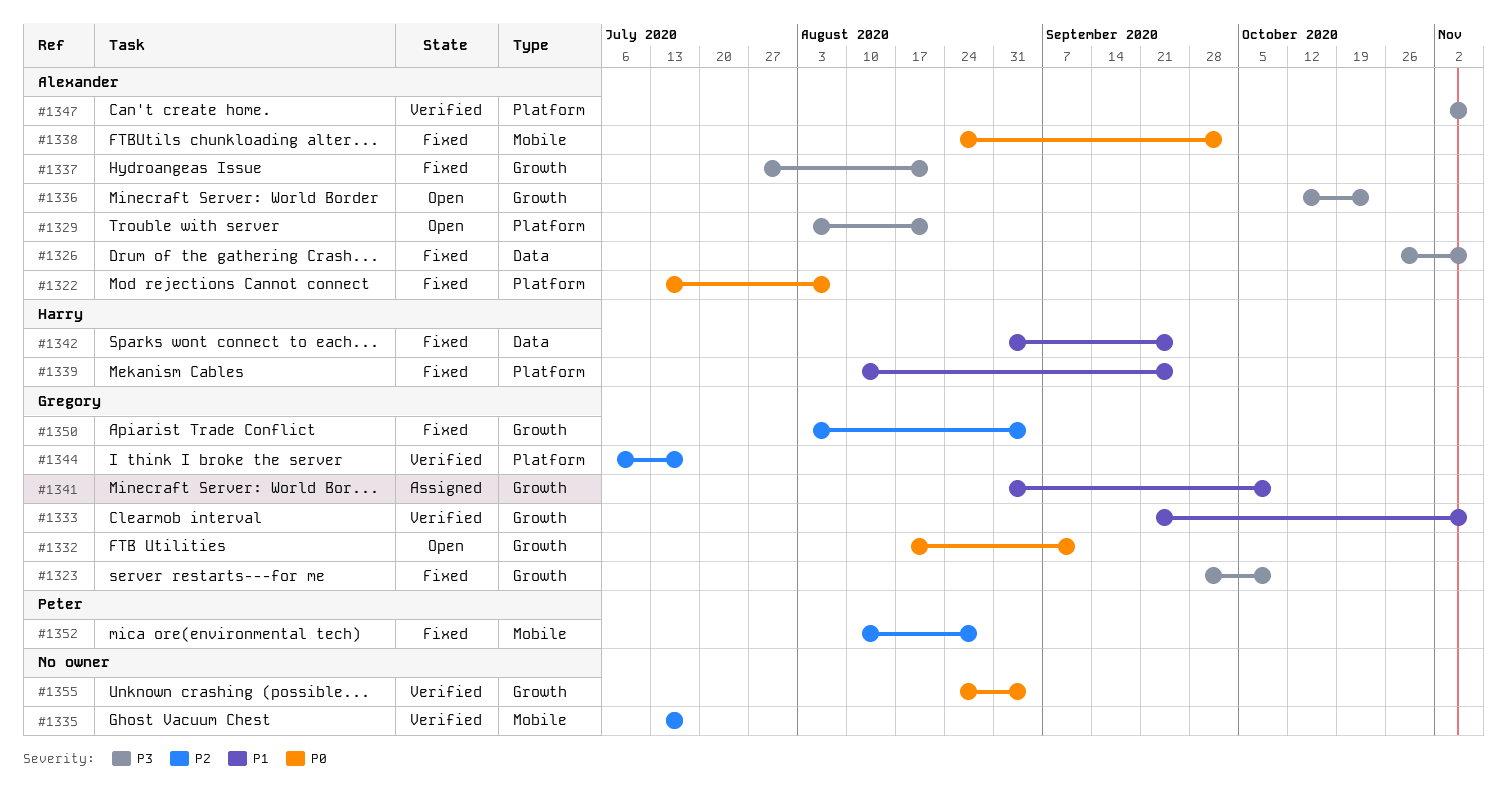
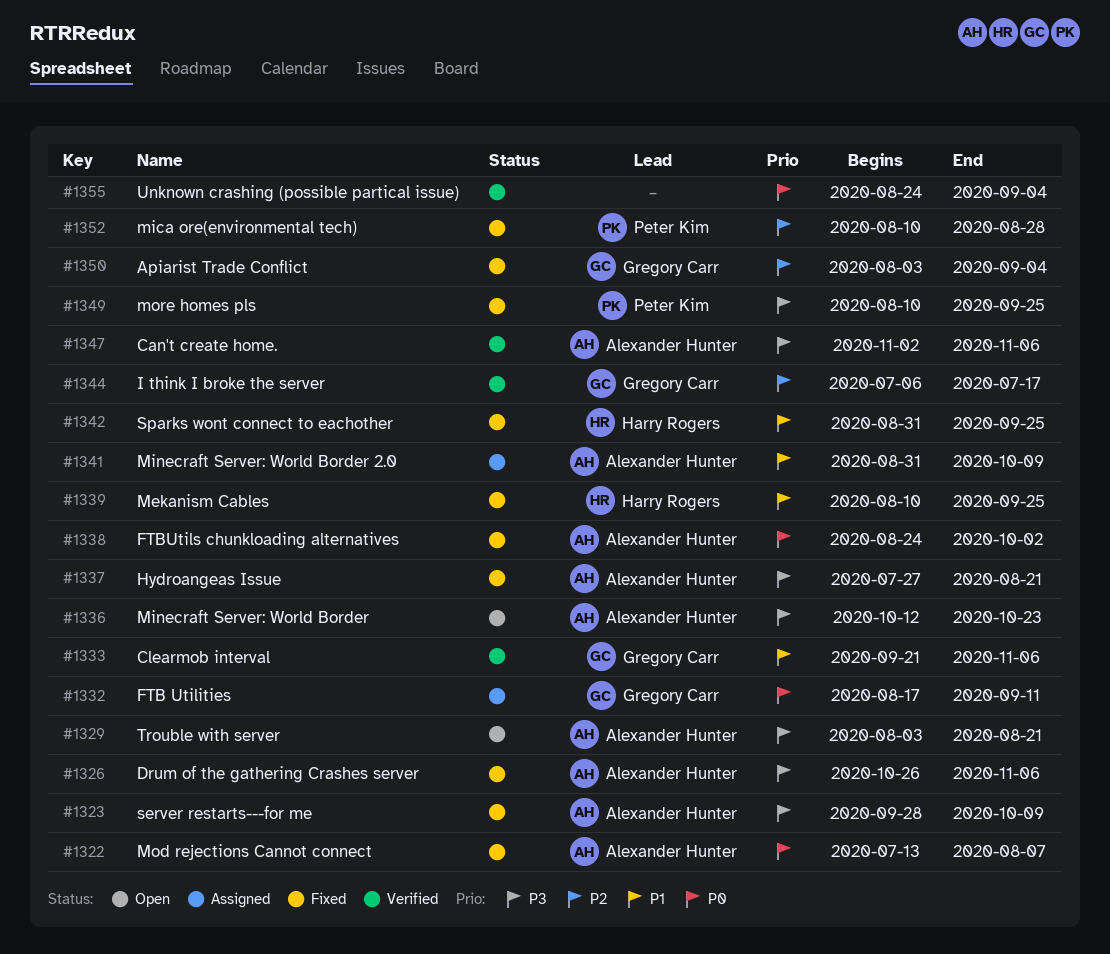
#1323, owner: Gregory Carr -> Alexander Hunter
#1332, status: Open -> Assigned
#1335: present -> none
#1341, owner: Gregory Carr -> Alexander Hunter
#1349: none -> present

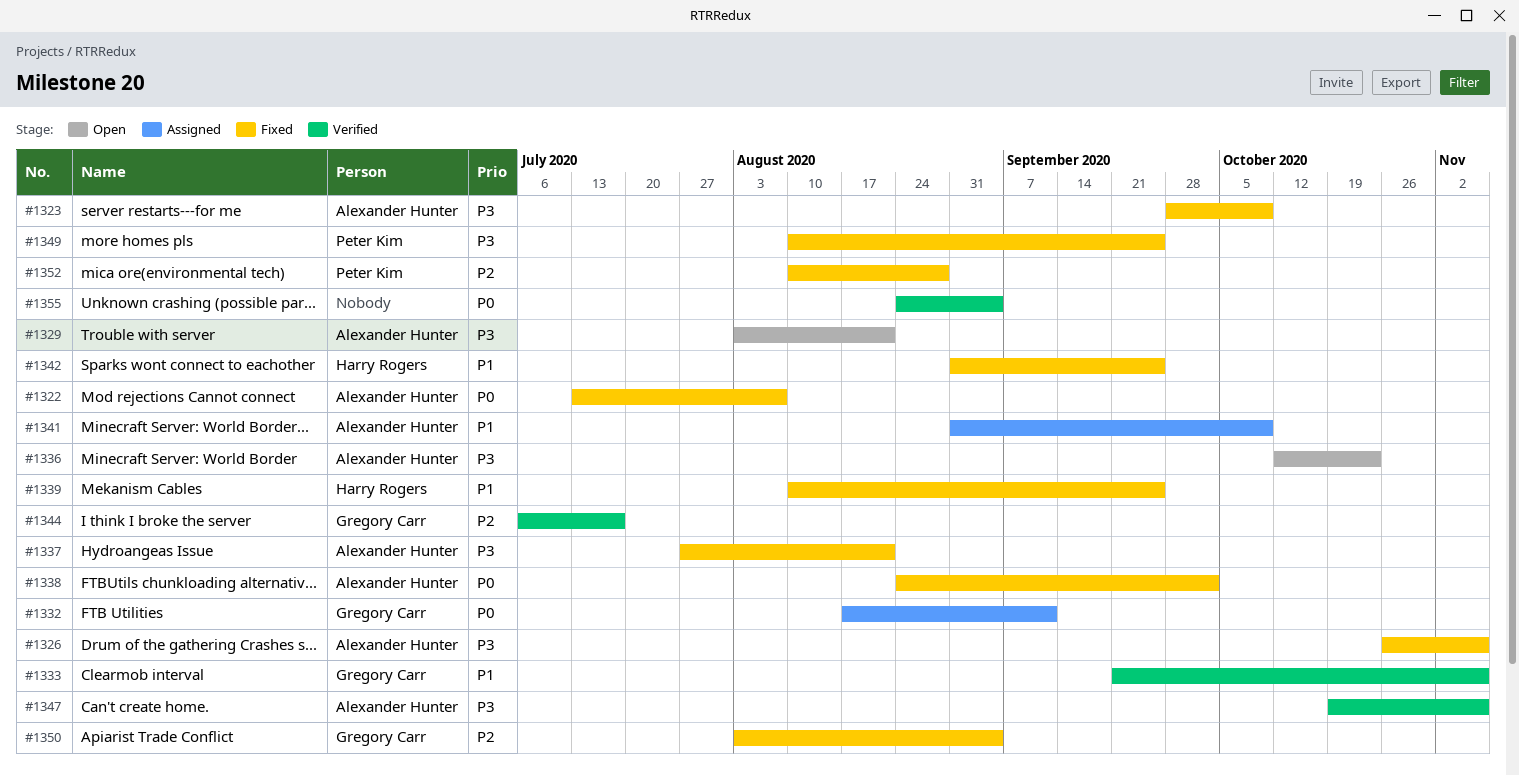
#1347, start: Nov 2 -> Oct 19

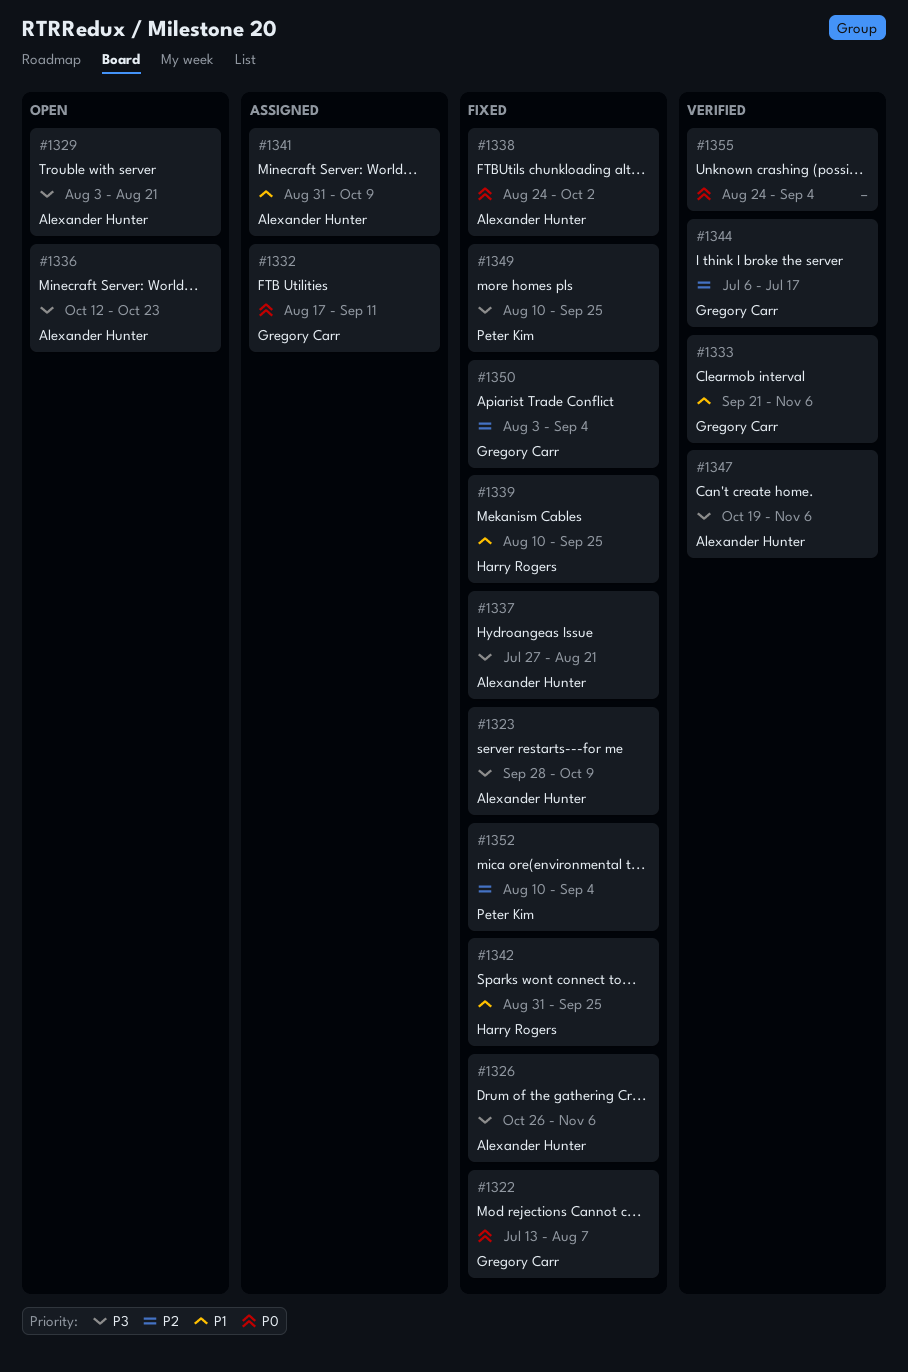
#1322, owner: Alexander Hunter -> Gregory Carr
#1352, due: Aug 28 -> Sep 4

